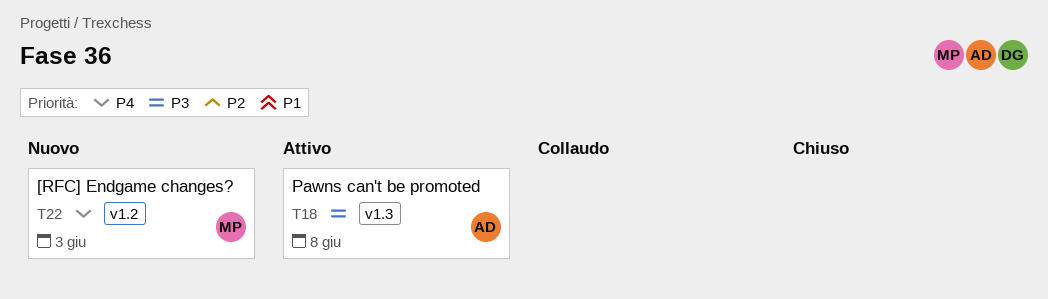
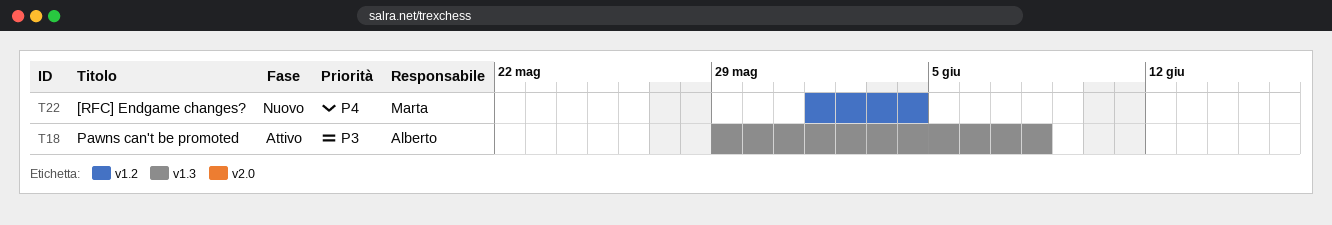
T22, due: Jun 3 -> Jun 4

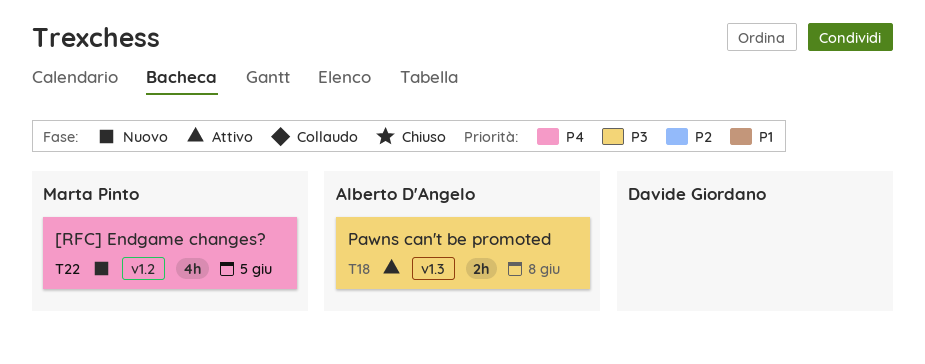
T22, due: Jun 4 -> Jun 5

